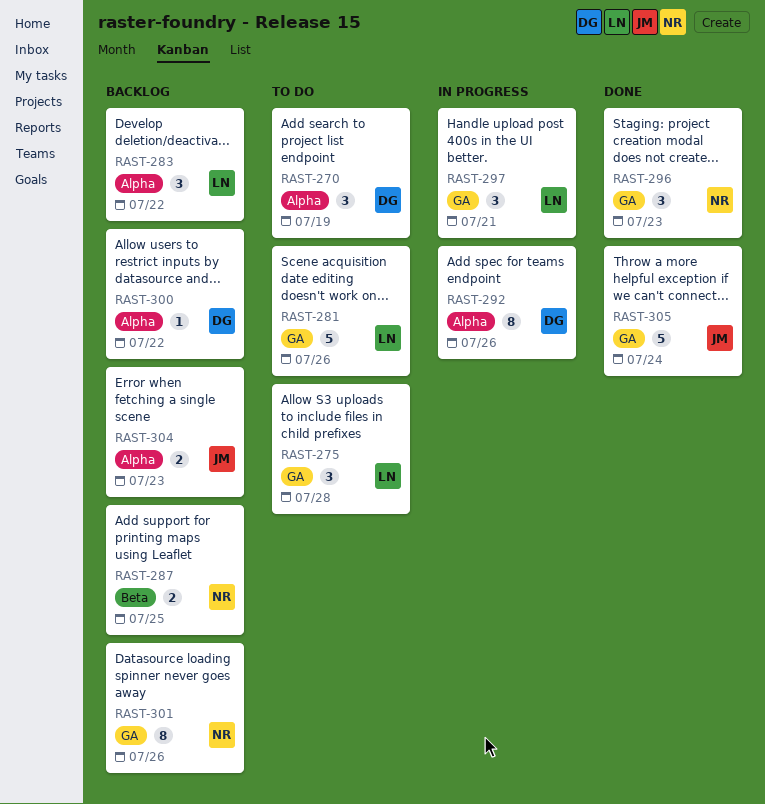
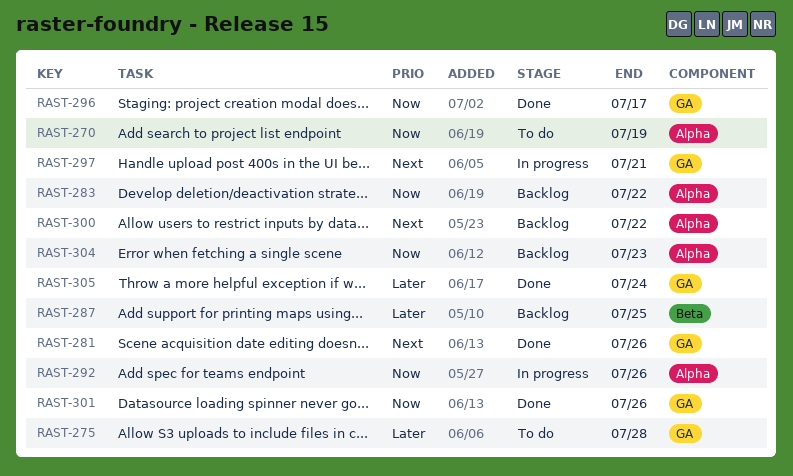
RAST-281, status: To do -> Done
RAST-296, due: Jul 23 -> Jul 17
RAST-301, status: Backlog -> Done

